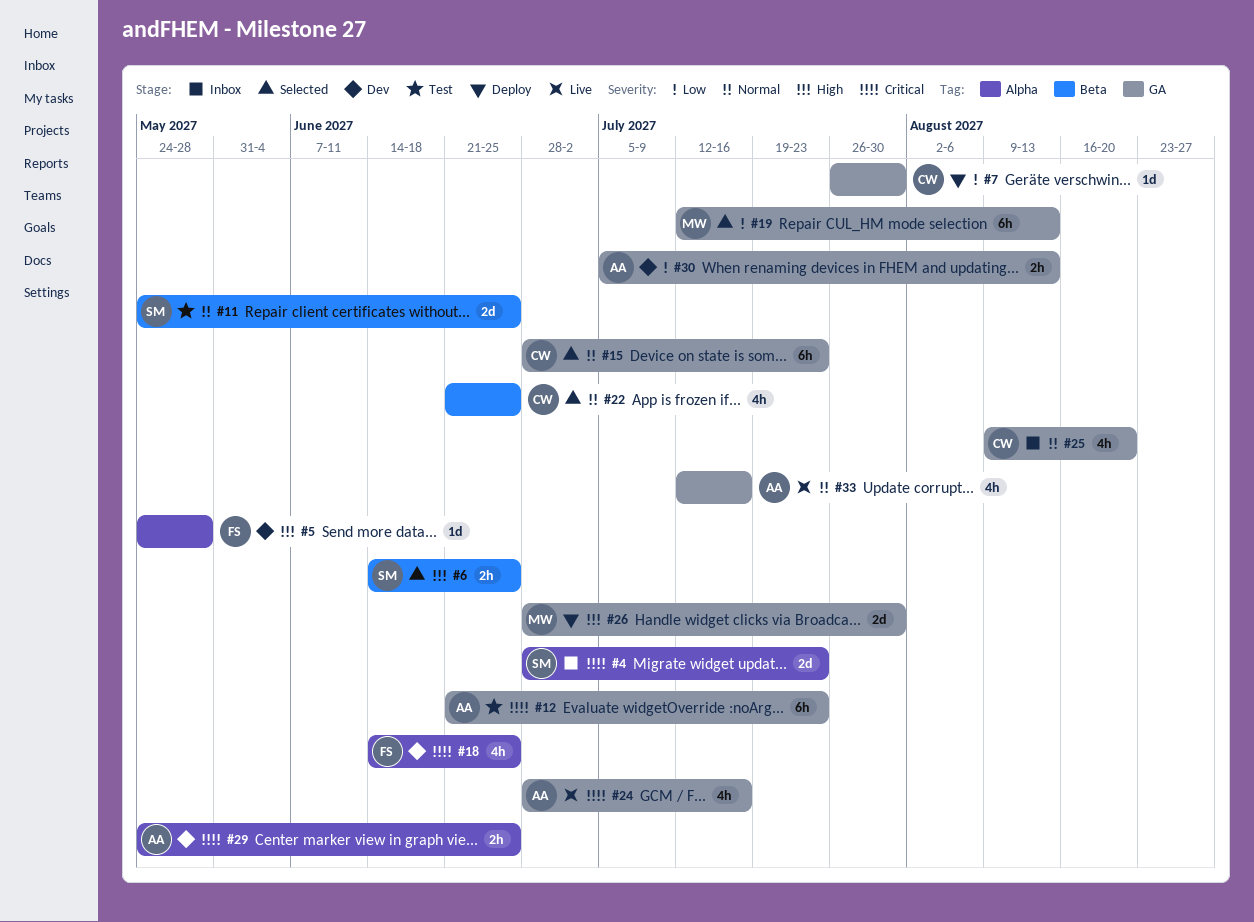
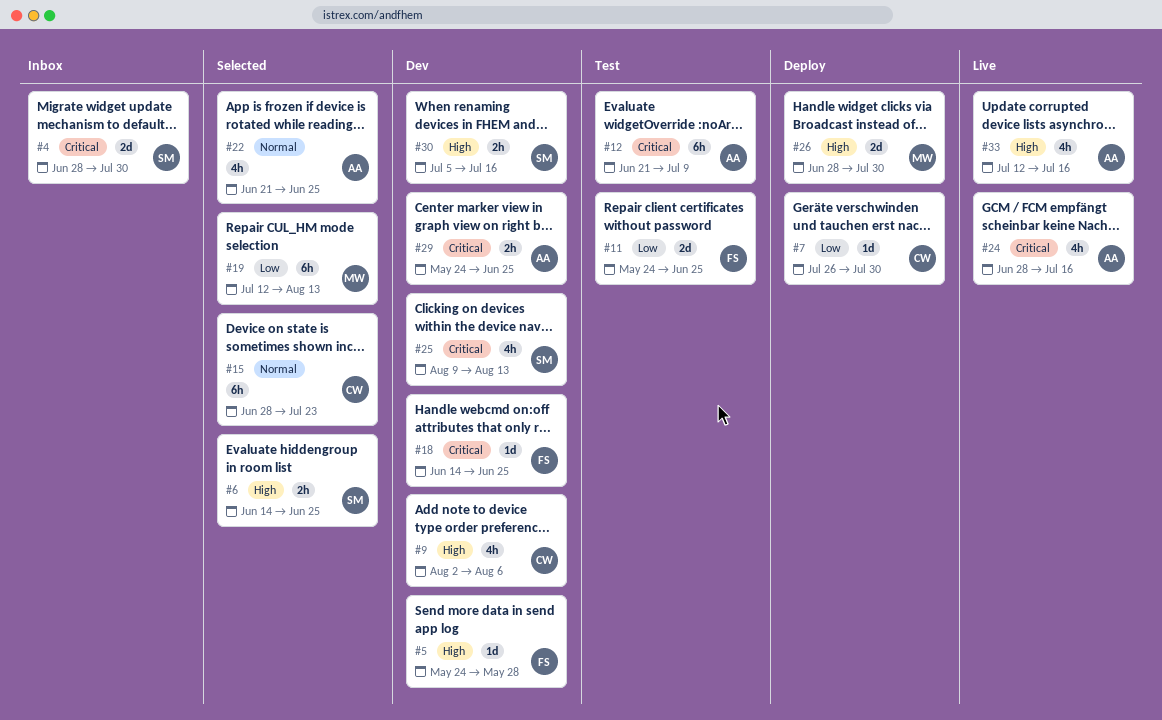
#4, due: Jul 23 -> Jul 30
#9: none -> present
#11, owner: SM -> FS
#11, priority: Normal -> Low
#12, due: Jul 23 -> Jul 9
#18, estimate: 4h -> 1d
#22, owner: CW -> AA
#25, status: Inbox -> Dev
#25, owner: CW -> SM
#25, priority: Normal -> Critical
#25, due: Aug 20 -> Aug 13
#30, owner: AA -> SM
#30, priority: Low -> High
#30, due: Aug 13 -> Jul 16
#33, priority: Normal -> High

